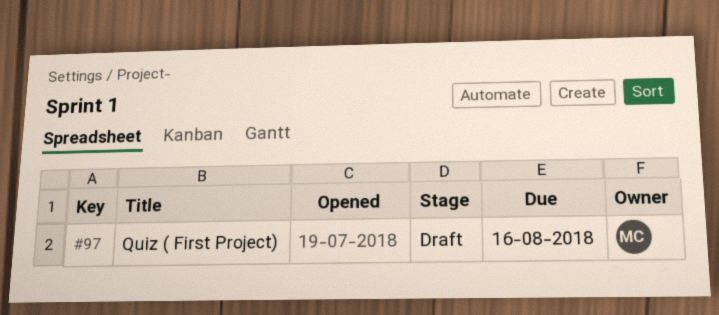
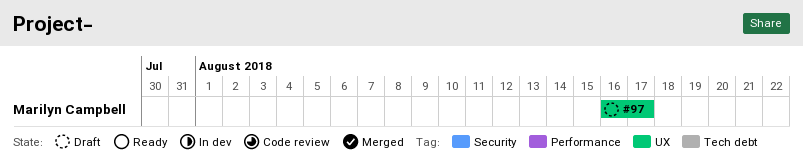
#97, due: Aug 16 -> Aug 17

